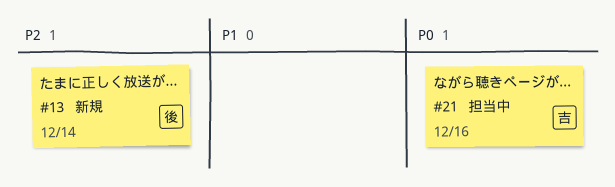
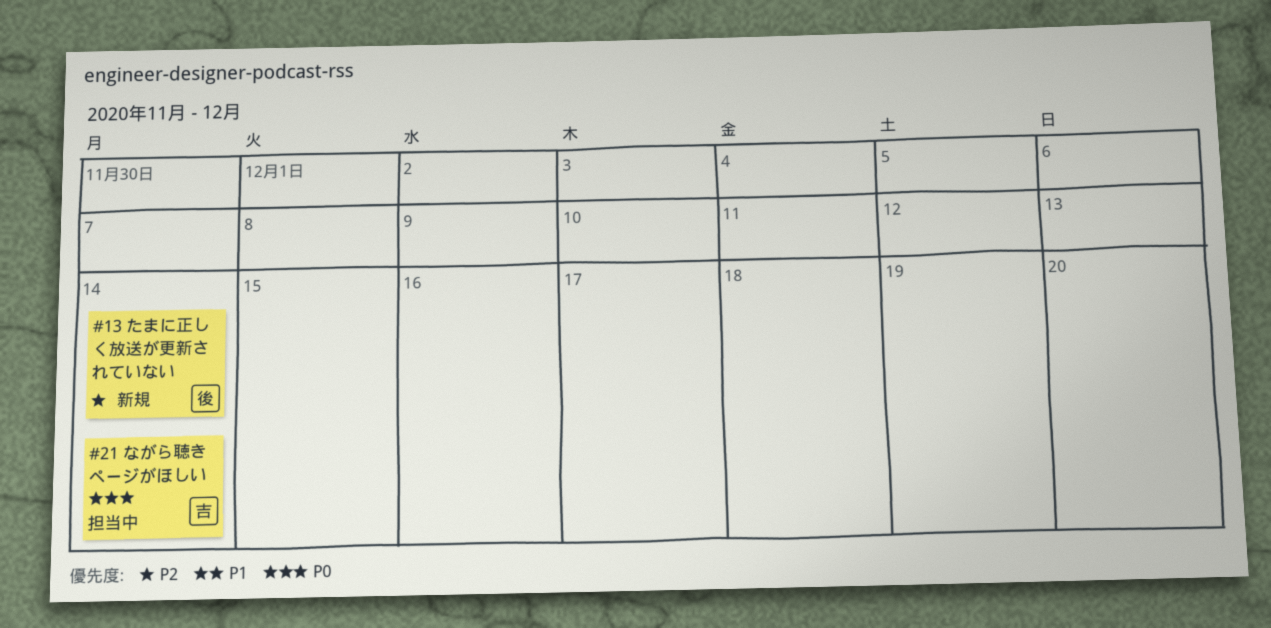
#21, due: Dec 16 -> Dec 14

